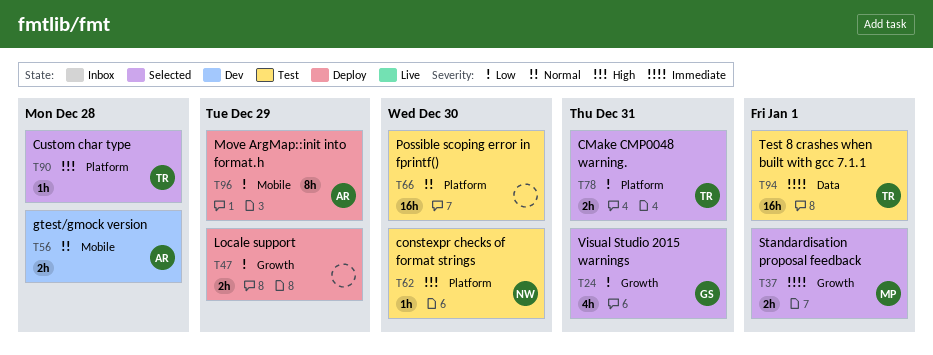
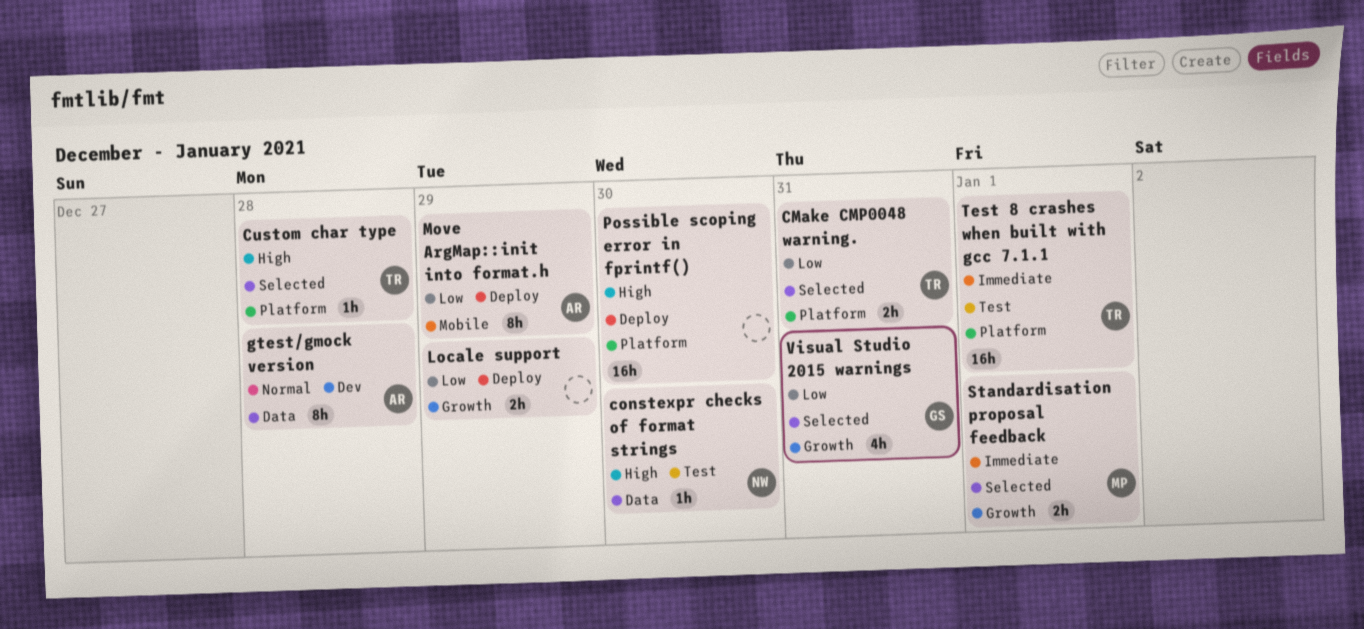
constexpr checks of format strings, label: Platform -> Data
gtest/gmock version, label: Mobile -> Data
gtest/gmock version, estimate: 2h -> 8h
Possible scoping error in fprintf(), status: Test -> Deploy
Possible scoping error in fprintf(), priority: Normal -> High
Test 8 crashes when built with gcc 7.1.1, label: Data -> Platform

